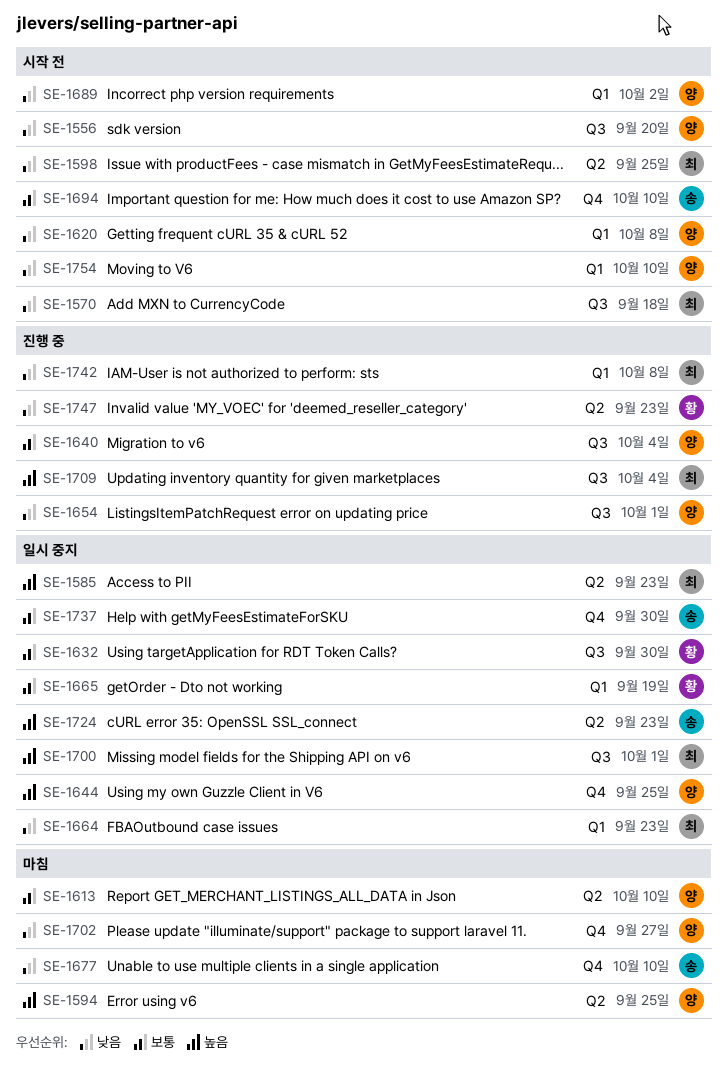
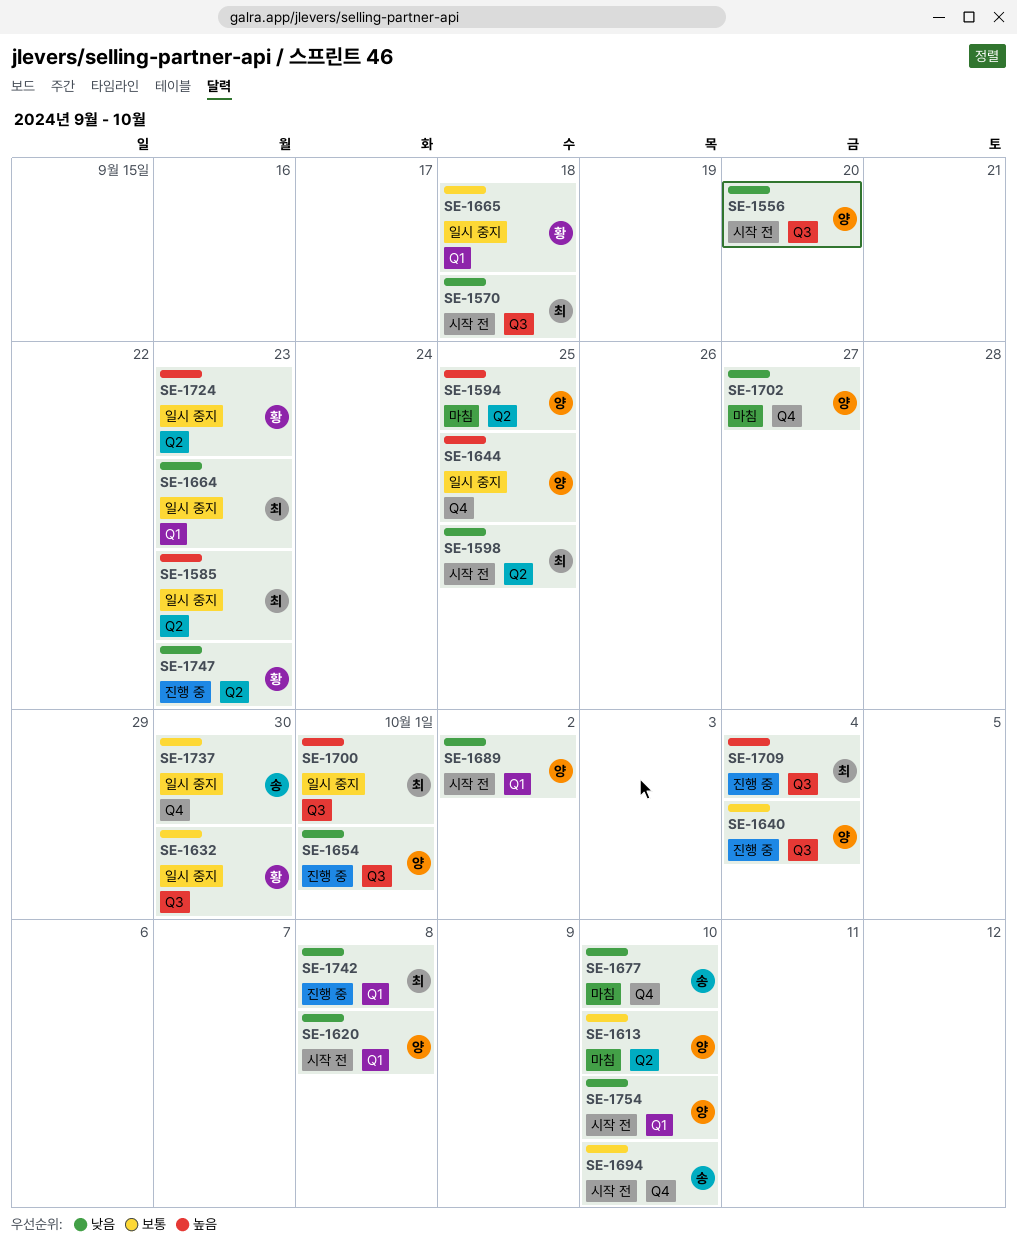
SE-1665, due: Sep 19 -> Sep 18
SE-1724, owner: 송 -> 황

